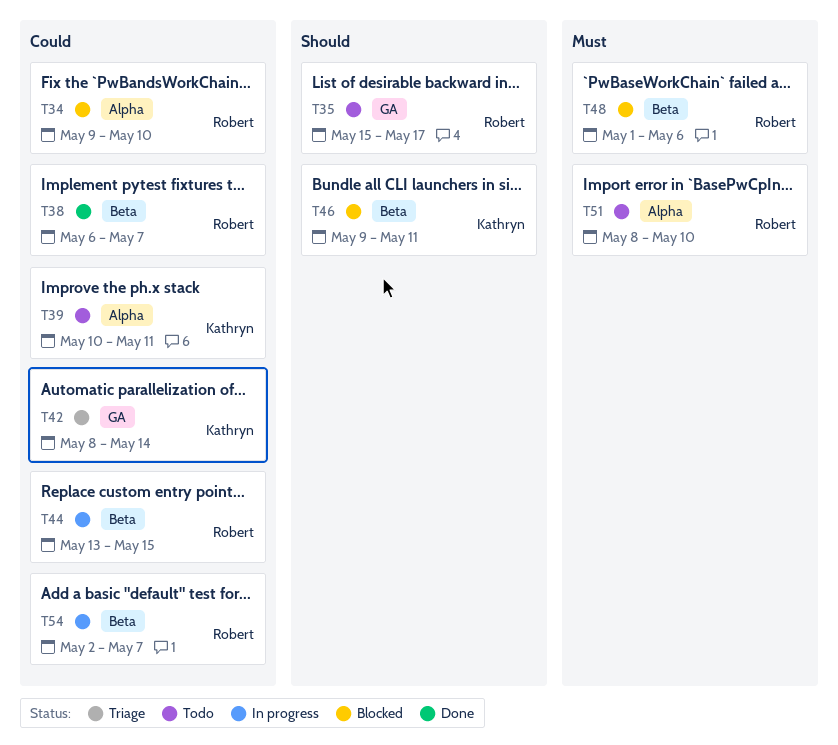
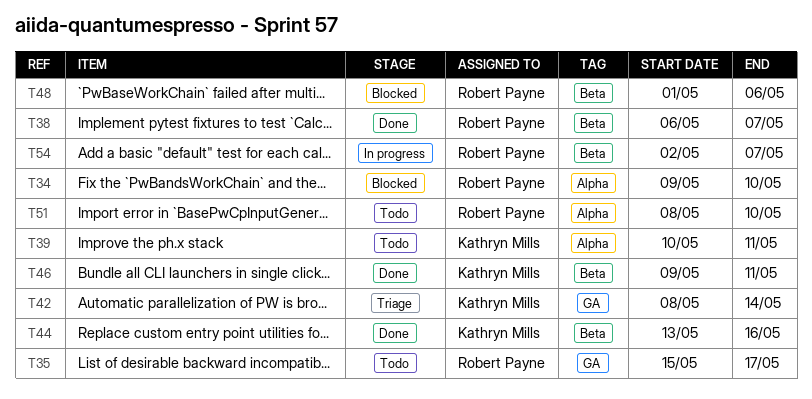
T44, status: In progress -> Done
T44, owner: Robert Payne -> Kathryn Mills
T44, due: May 15 -> May 16
T46, status: Blocked -> Done

